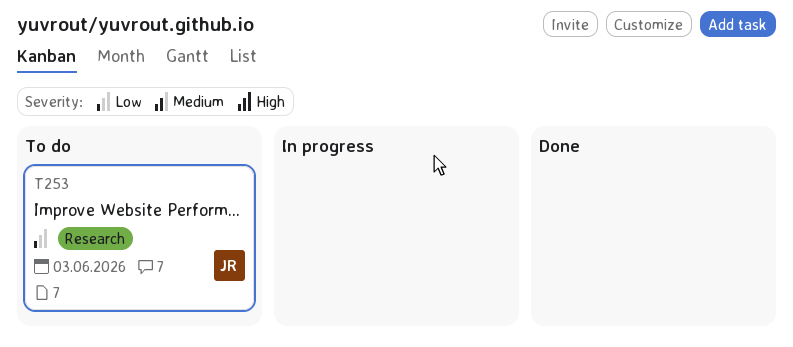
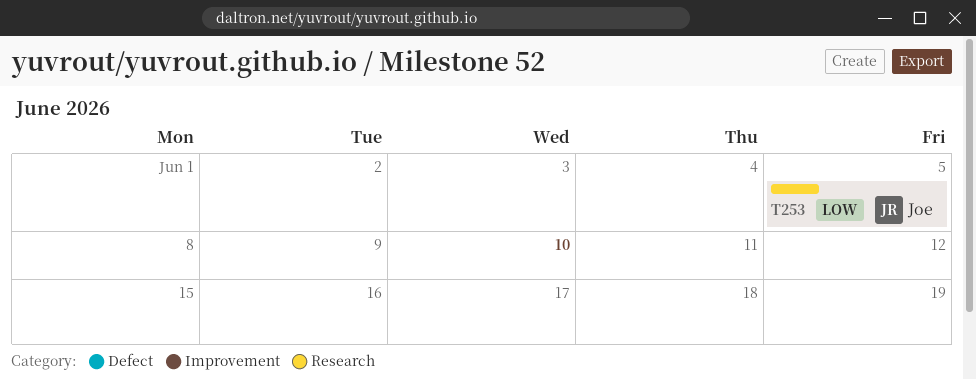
T253, due: Jun 3 -> Jun 5

